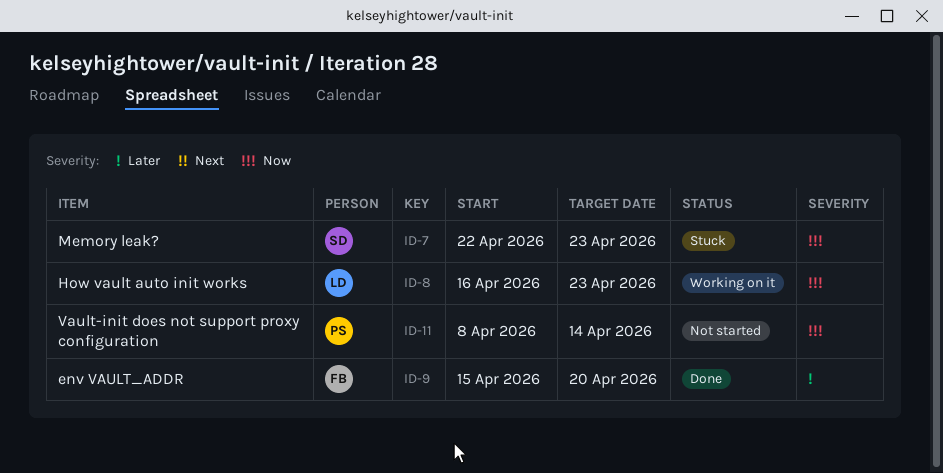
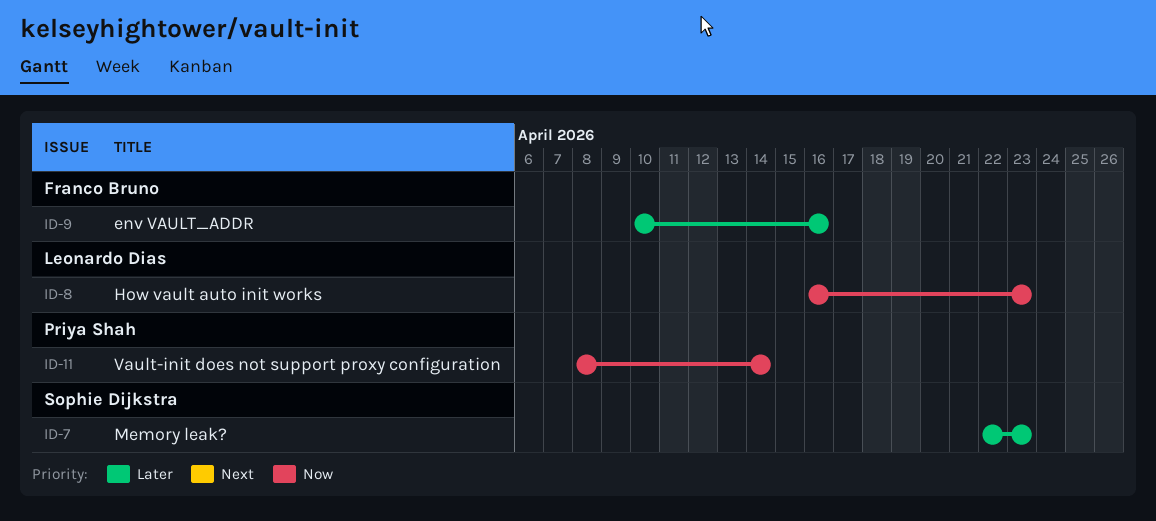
ID-7, priority: Now -> Later
ID-9, start: Apr 15 -> Apr 10
ID-9, due: Apr 20 -> Apr 16

